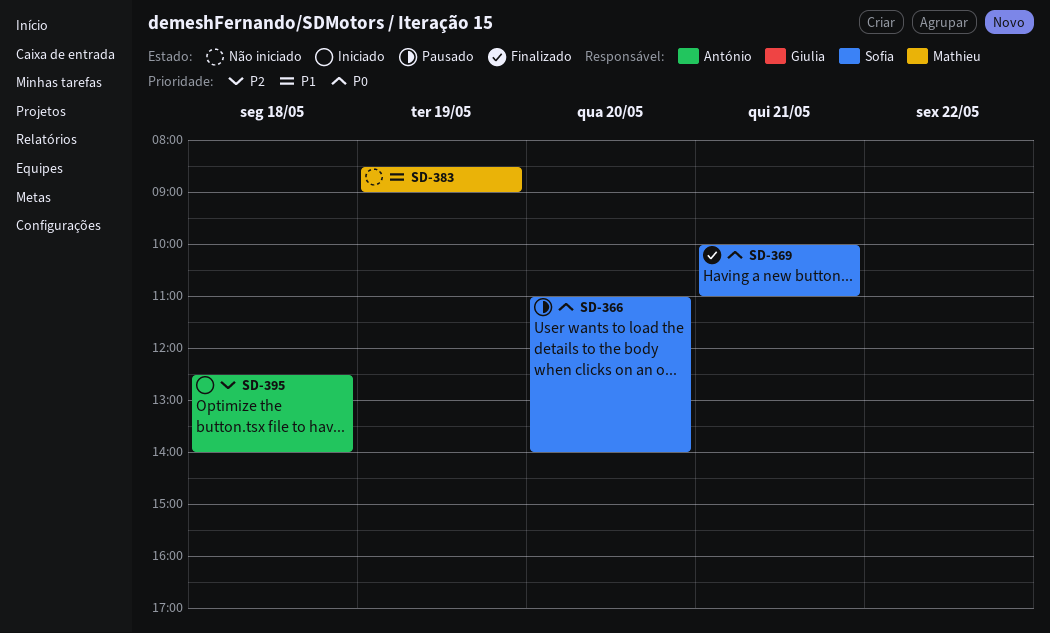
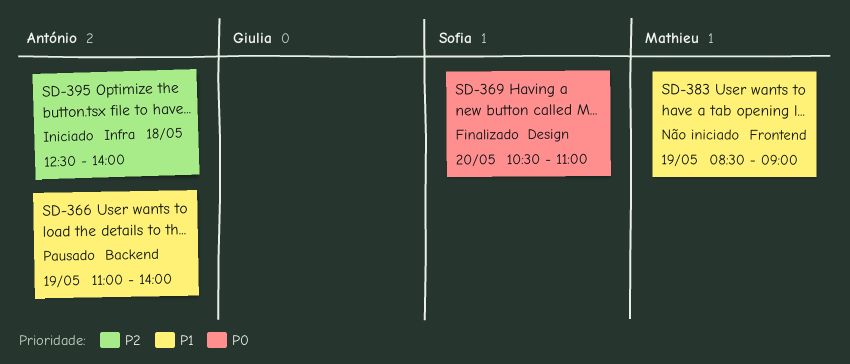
SD-366, owner: Sofia -> António
SD-366, priority: P0 -> P1
SD-366, day: May 20 -> May 19
SD-369, day: May 21 -> May 20
SD-369, begins: 10:00 -> 10:30

